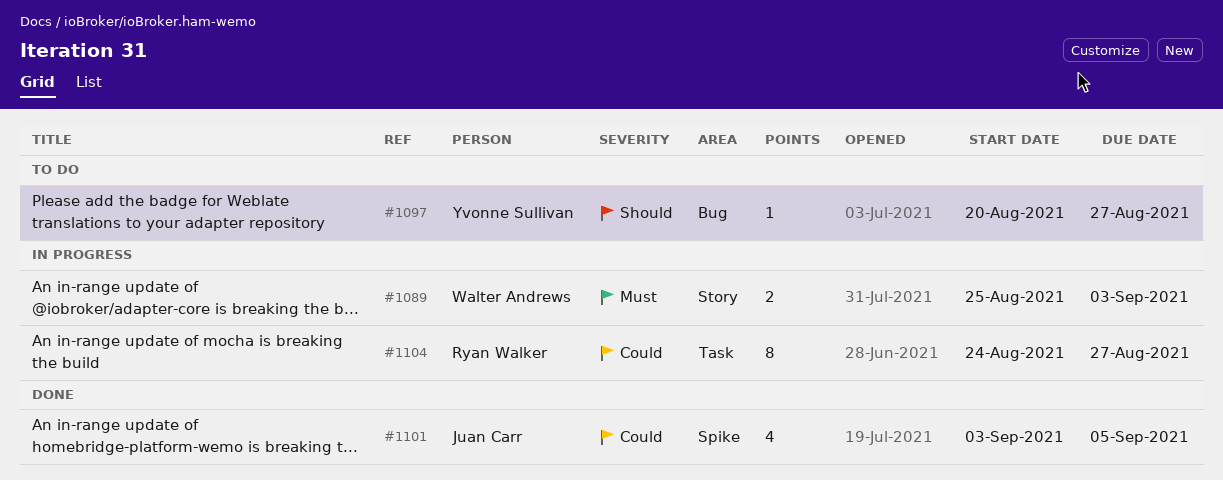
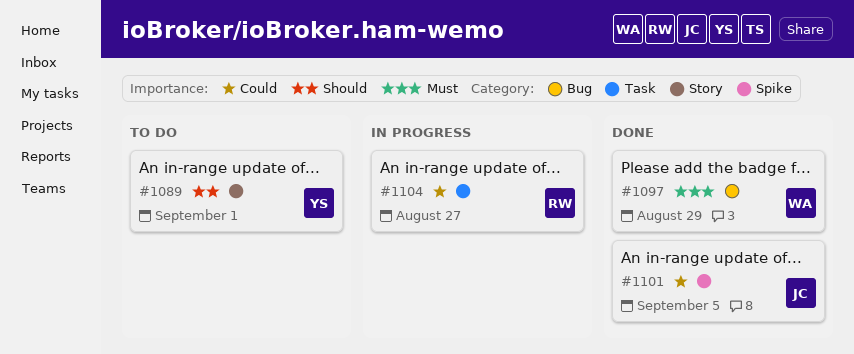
#1089, status: In progress -> To do
#1089, owner: Walter Andrews -> Yvonne Sullivan
#1089, priority: Must -> Should
#1089, due: Sep 3 -> Sep 1
#1097, status: To do -> Done
#1097, owner: Yvonne Sullivan -> Walter Andrews
#1097, priority: Should -> Must
#1097, due: Aug 27 -> Aug 29

